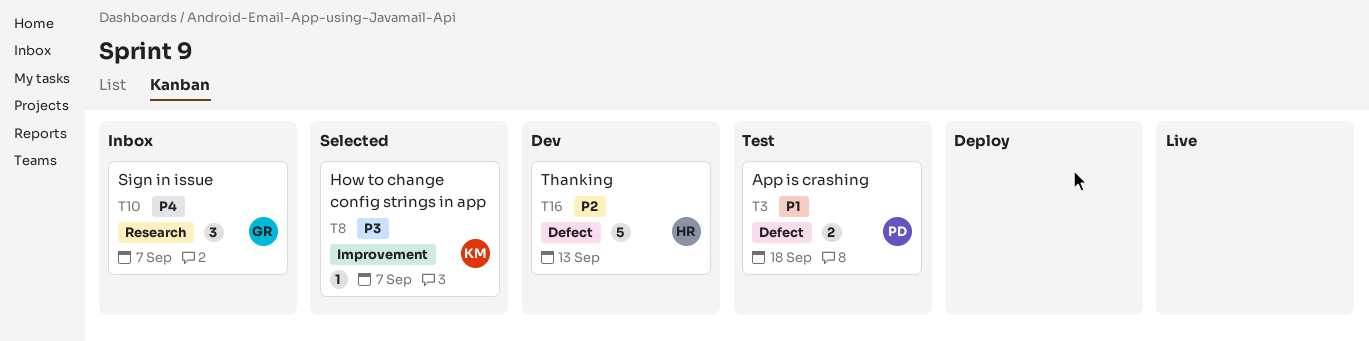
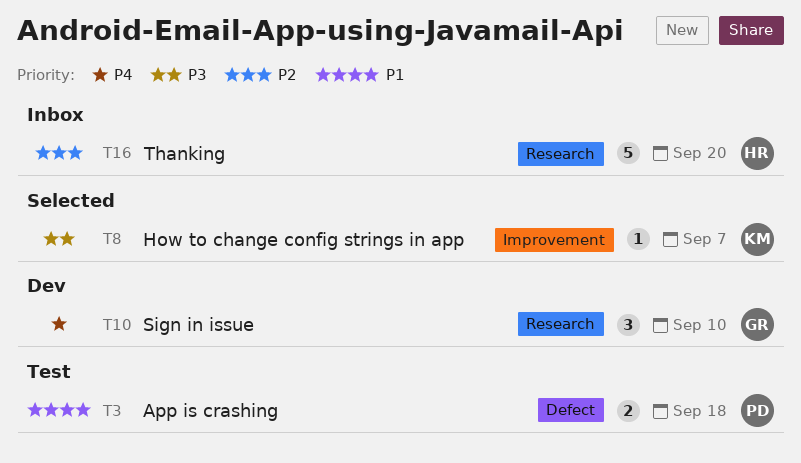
T10, status: Inbox -> Dev
T10, due: Sep 7 -> Sep 10
T16, status: Dev -> Inbox
T16, label: Defect -> Research
T16, due: Sep 13 -> Sep 20

